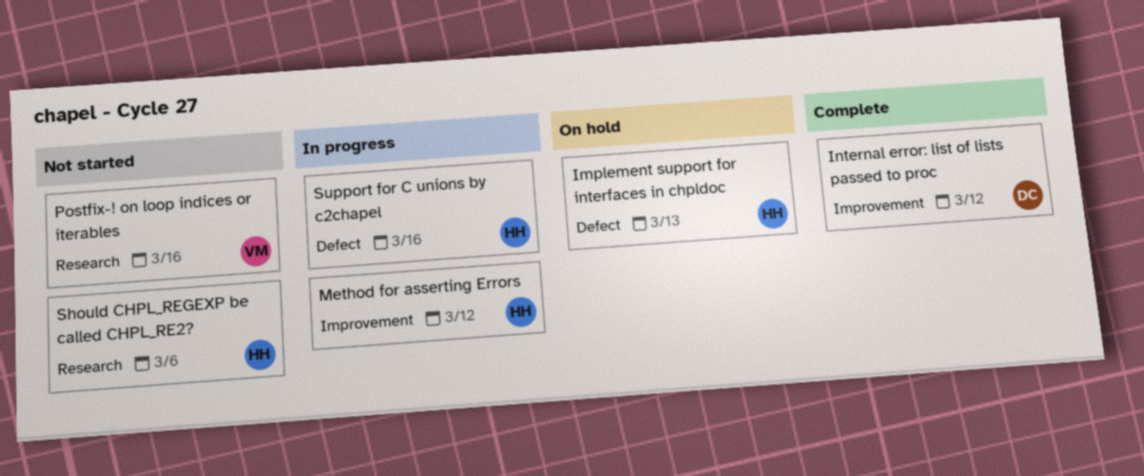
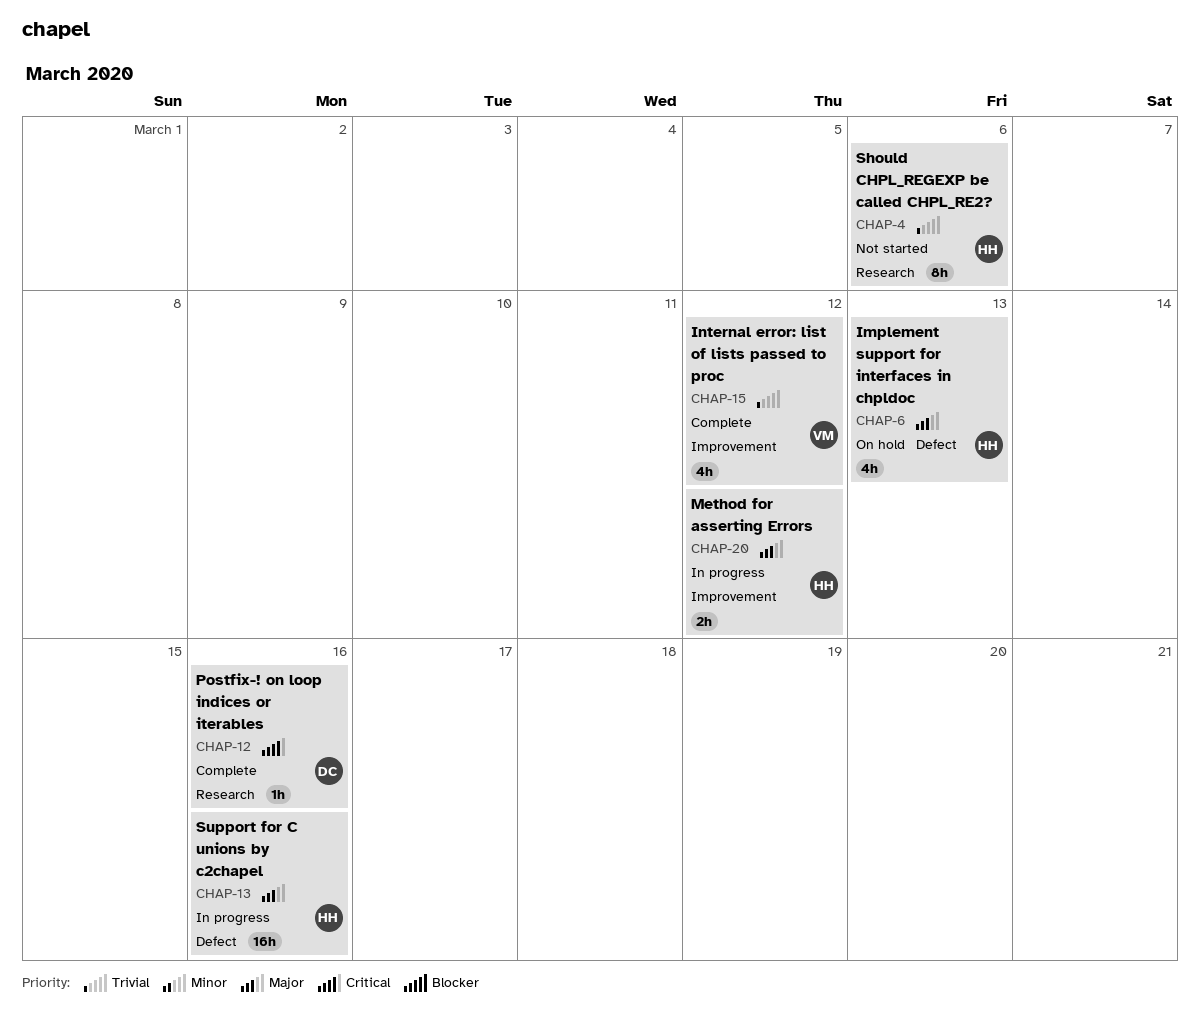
Internal error: list of lists passed to proc, owner: DC -> VM
Postfix-! on loop indices or iterables, status: Not started -> Complete
Postfix-! on loop indices or iterables, owner: VM -> DC

